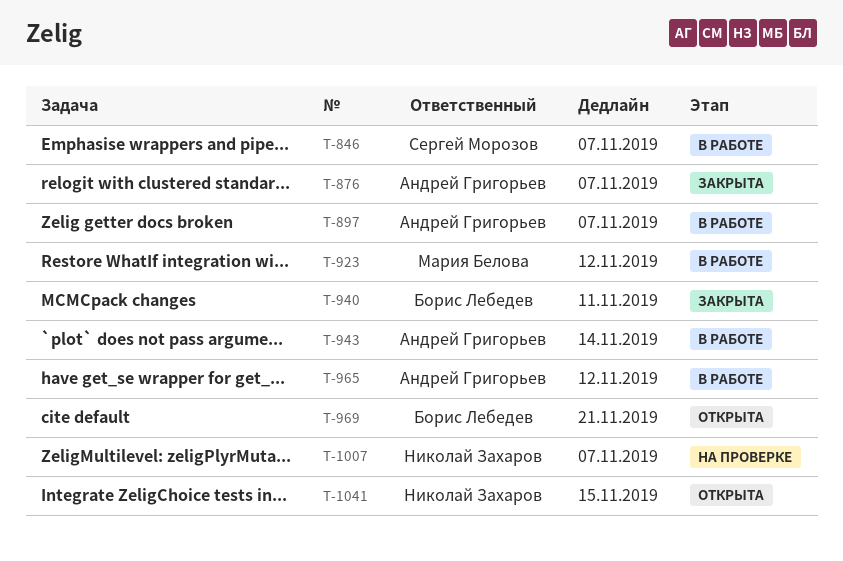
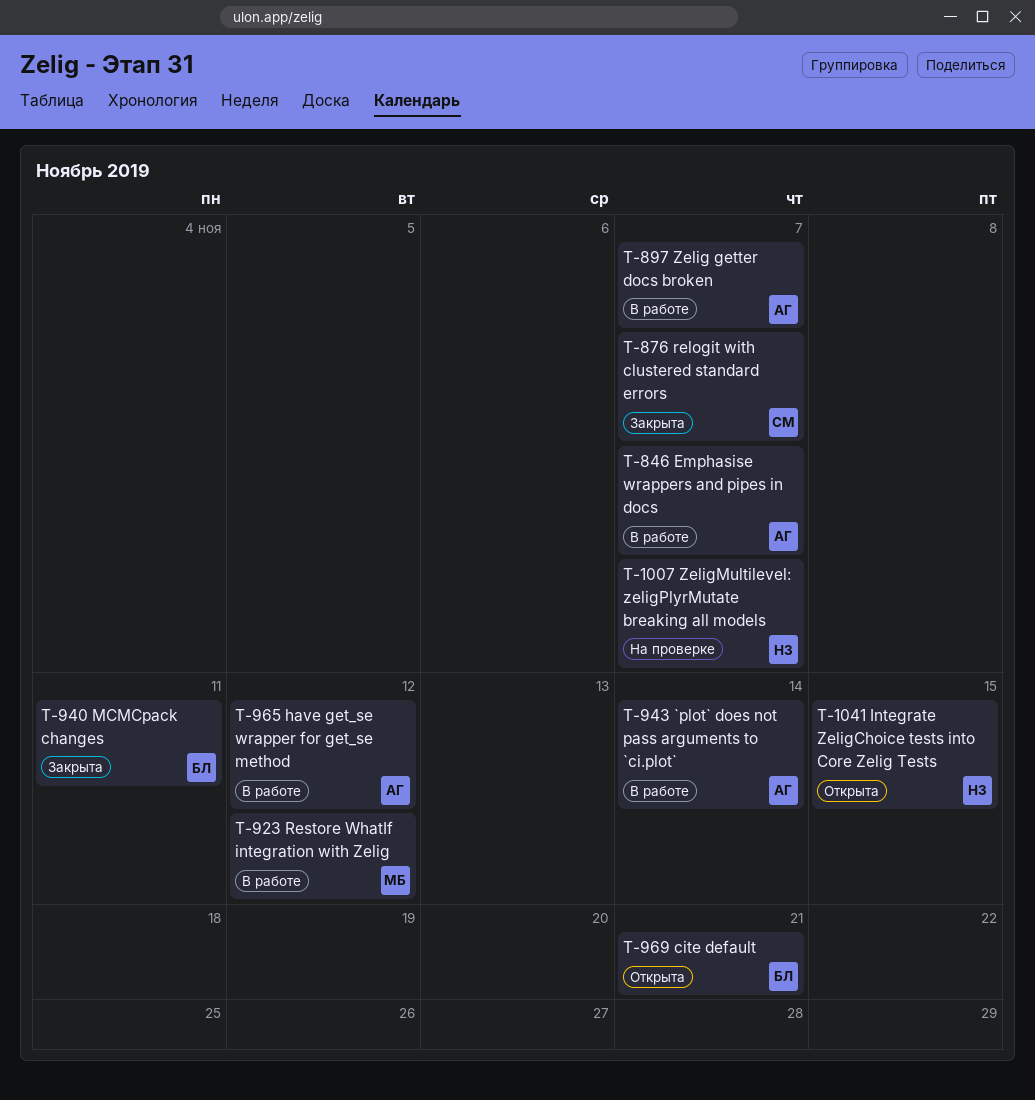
T-846, owner: Сергей Морозов -> Андрей Григорьев
T-876, owner: Андрей Григорьев -> Сергей Морозов

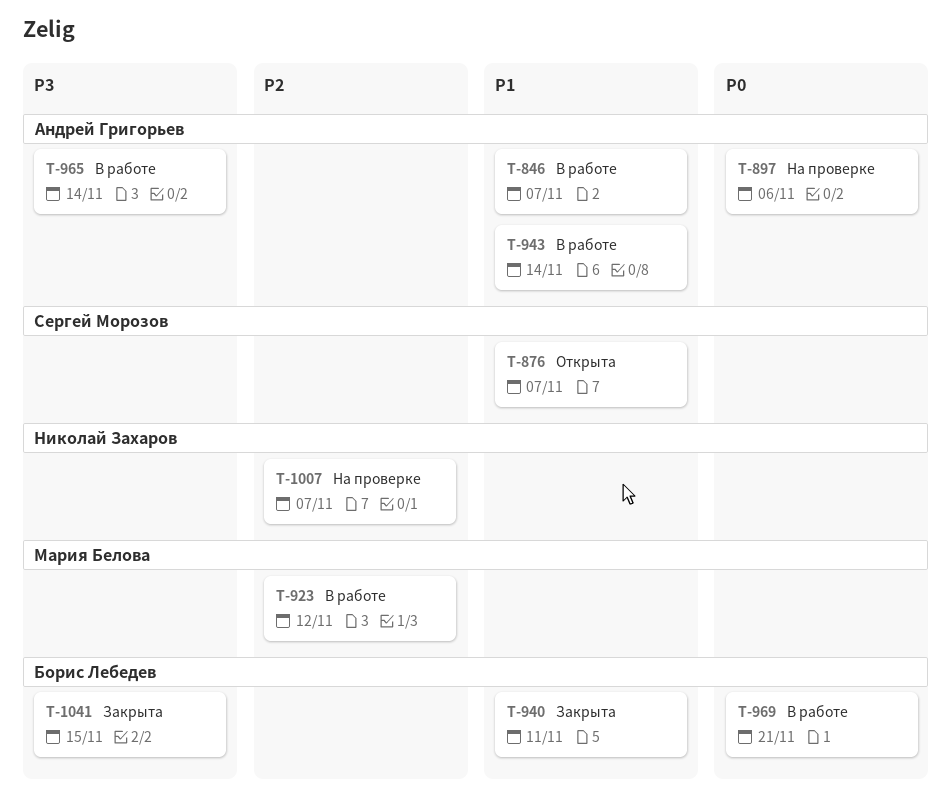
T-876, status: Закрыта -> Открыта
T-897, status: В работе -> На проверке
T-897, due: Nov 7 -> Nov 6
T-965, due: Nov 12 -> Nov 14
T-969, status: Открыта -> В работе
T-1041, status: Открыта -> Закрыта
T-1041, owner: Николай Захаров -> Борис Лебедев

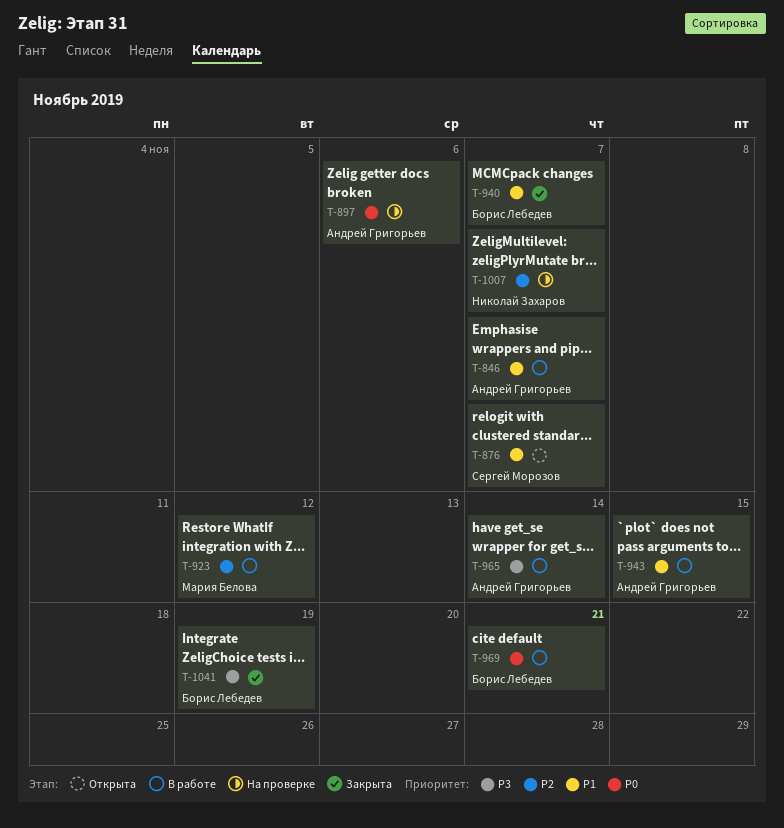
T-940, due: Nov 11 -> Nov 7
T-943, due: Nov 14 -> Nov 15
T-1041, due: Nov 15 -> Nov 19

